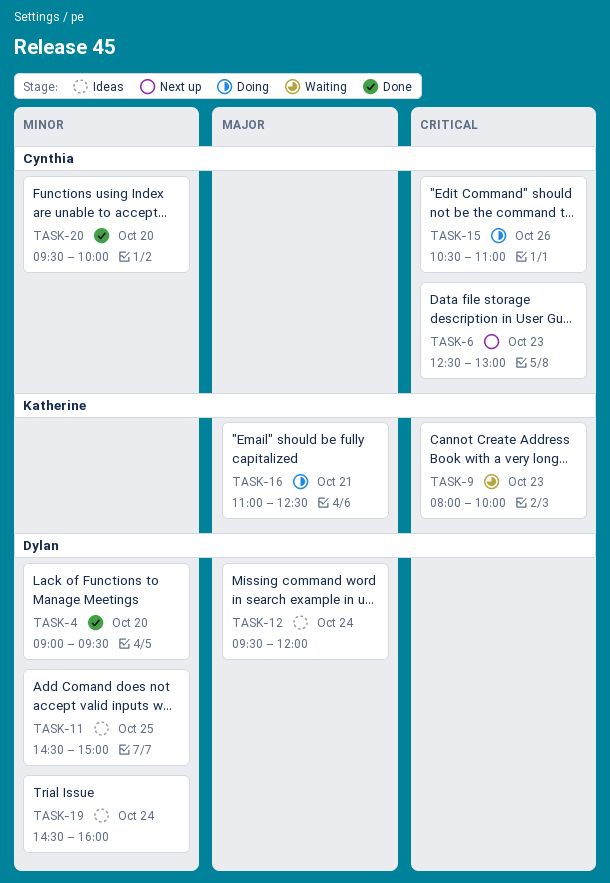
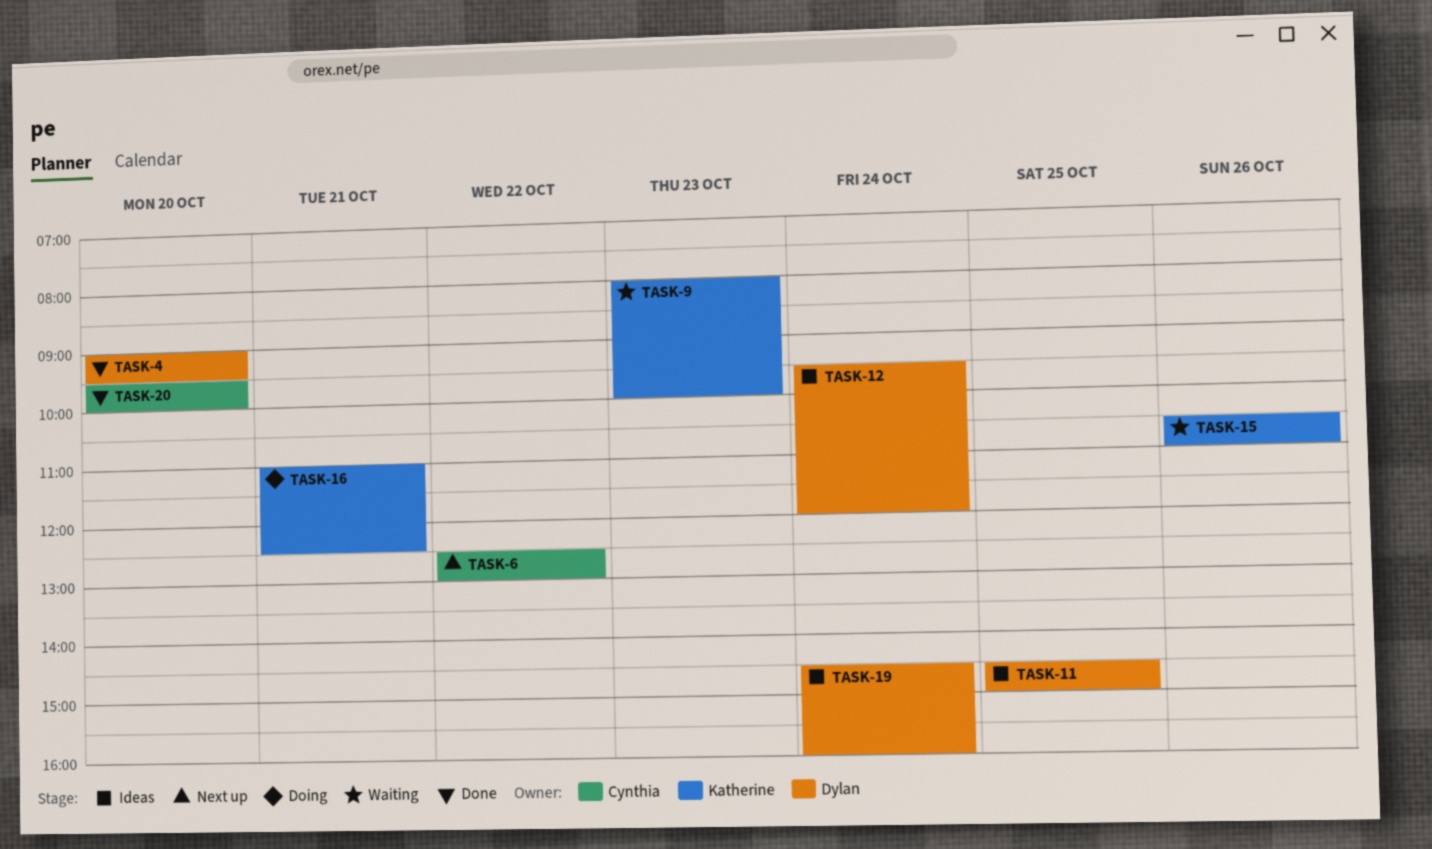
TASK-6, day: Oct 23 -> Oct 22
TASK-15, status: Doing -> Waiting
TASK-15, owner: Cynthia -> Katherine

